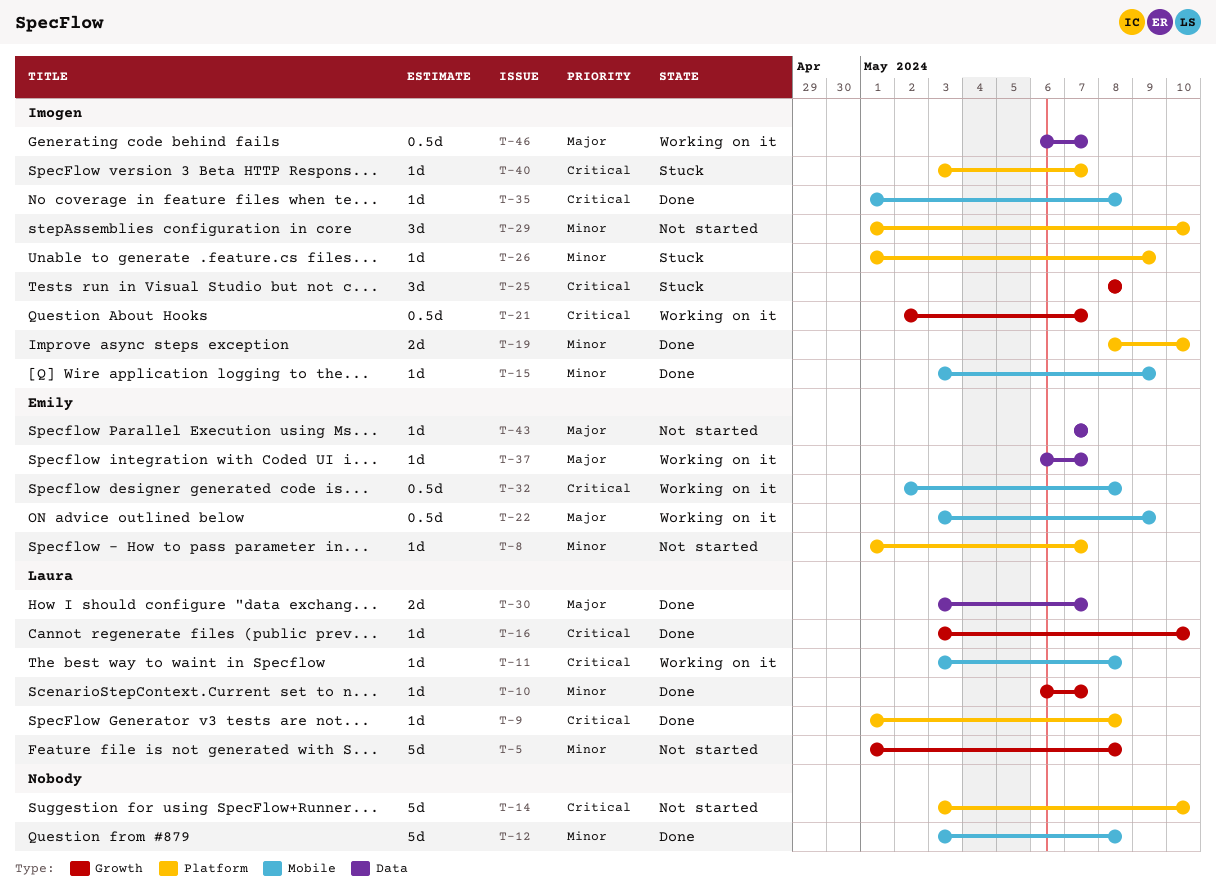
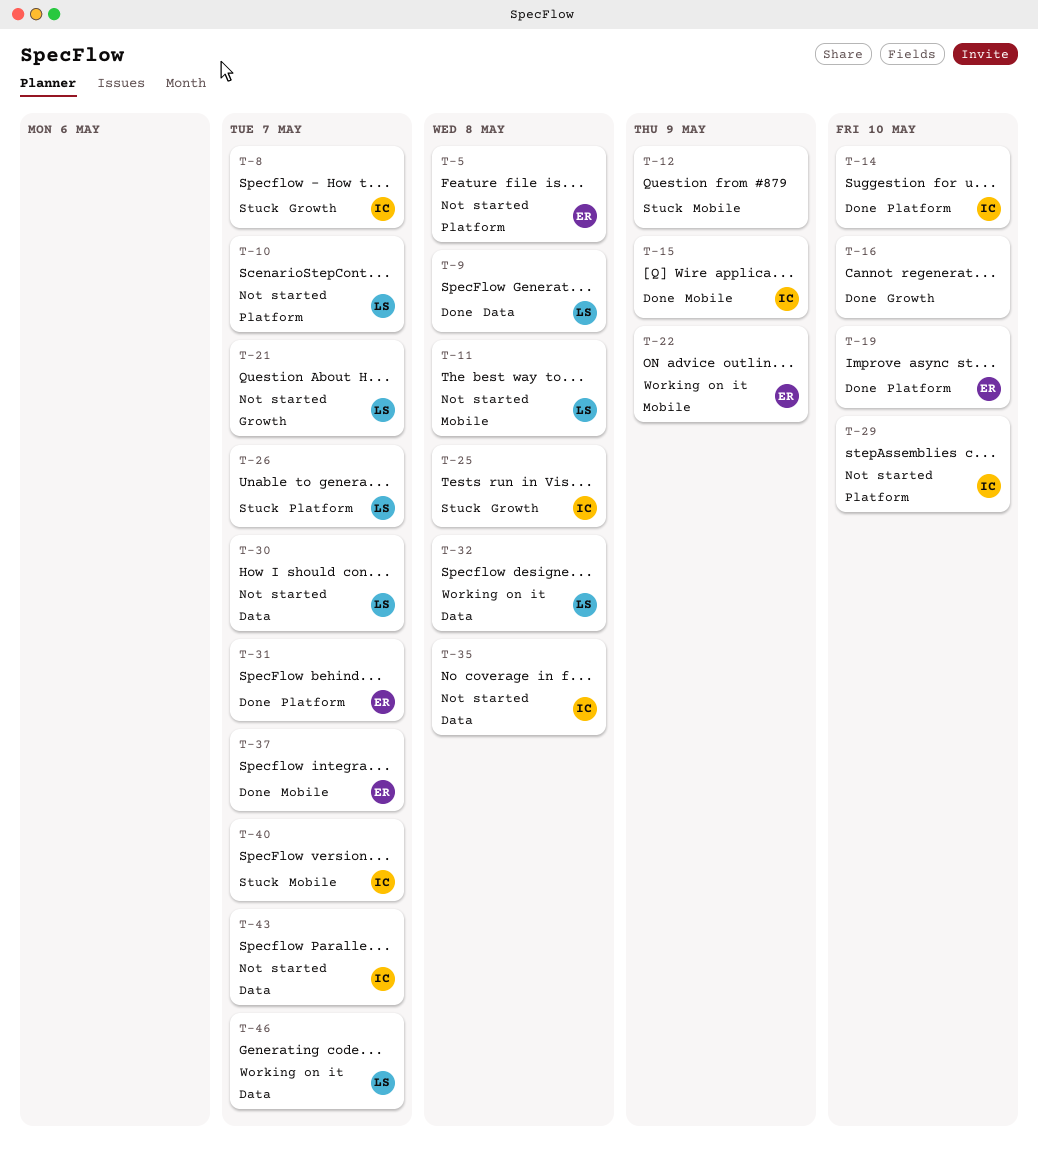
T-5, owner: Laura -> Emily
T-5, label: Growth -> Platform
T-8, status: Not started -> Stuck
T-8, owner: Emily -> Imogen
T-8, label: Platform -> Growth
T-9, label: Platform -> Data
T-10, status: Done -> Not started
T-10, label: Growth -> Platform
T-11, status: Working on it -> Not started
T-12, status: Done -> Stuck
T-12, due: May 8 -> May 9
T-14, status: Not started -> Done
T-14, owner: none -> Imogen
T-16, owner: Laura -> none
T-19, owner: Imogen -> Emily
T-21, status: Working on it -> Not started
T-21, owner: Imogen -> Laura
T-26, owner: Imogen -> Laura
T-26, due: May 9 -> May 7
T-30, status: Done -> Not started
T-31: none -> present
T-32, owner: Emily -> Laura
T-32, label: Mobile -> Data
T-35, status: Done -> Not started
T-35, label: Mobile -> Data
T-37, status: Working on it -> Done
T-37, label: Data -> Mobile
T-40, label: Platform -> Mobile
T-43, owner: Emily -> Imogen
T-46, owner: Imogen -> Laura

